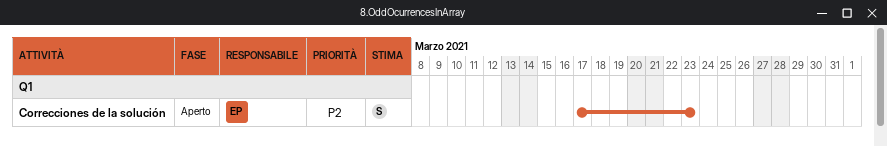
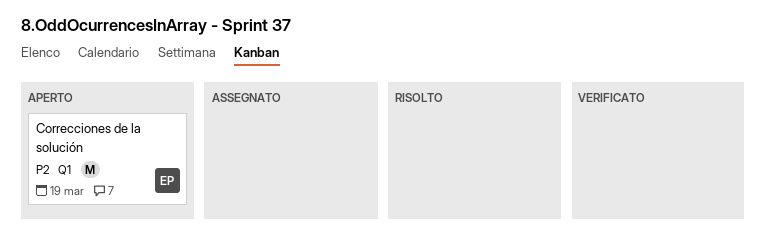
Correcciones de la solución, estimate: S -> M
Correcciones de la solución, due: Mar 23 -> Mar 19

